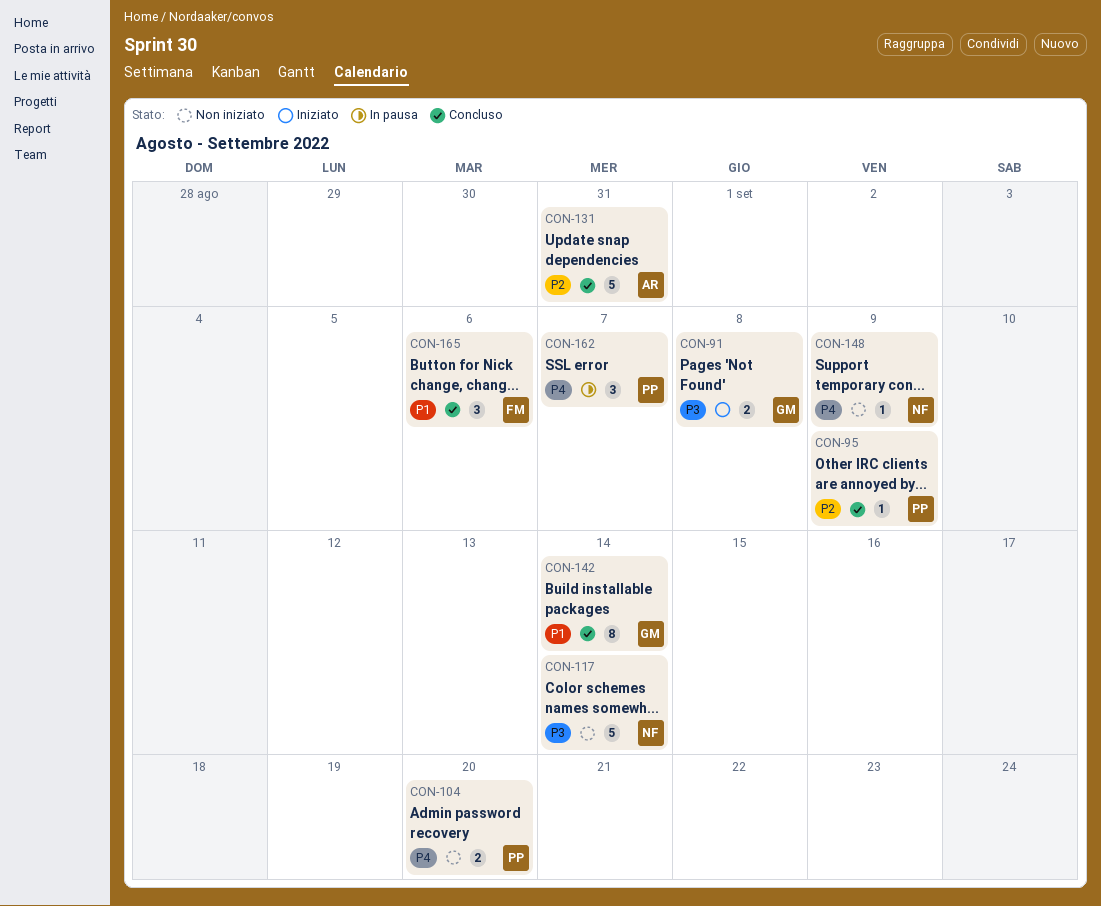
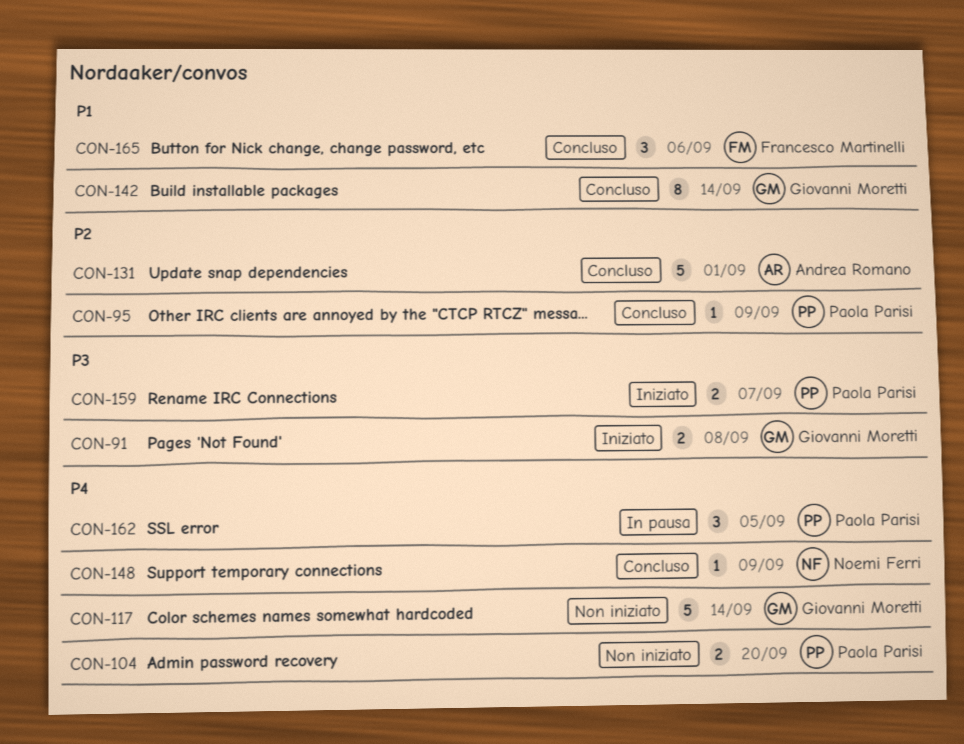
CON-117, owner: Noemi Ferri -> Giovanni Moretti
CON-117, priority: P3 -> P4
CON-131, due: Aug 31 -> Sep 1
CON-148, status: Non iniziato -> Concluso
CON-159: none -> present
CON-162, due: Sep 7 -> Sep 5

